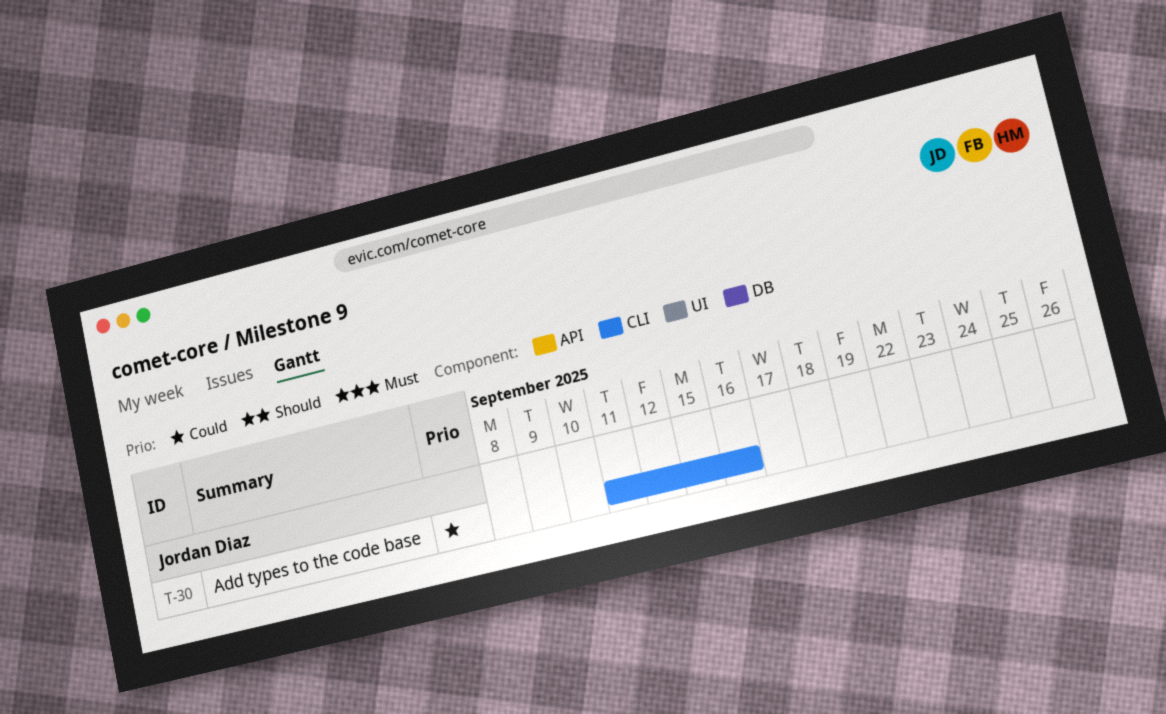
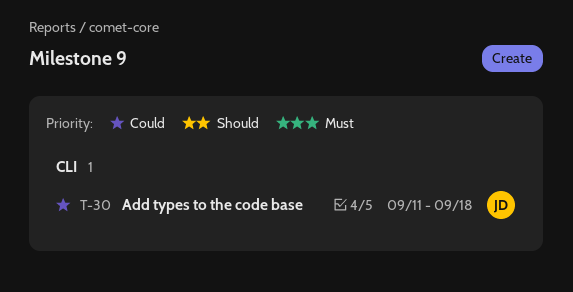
T-30, due: Sep 16 -> Sep 18

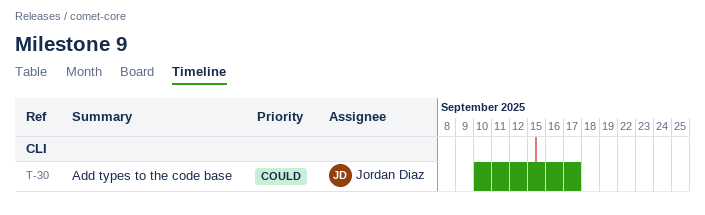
T-30, start: Sep 11 -> Sep 10
T-30, due: Sep 18 -> Sep 17

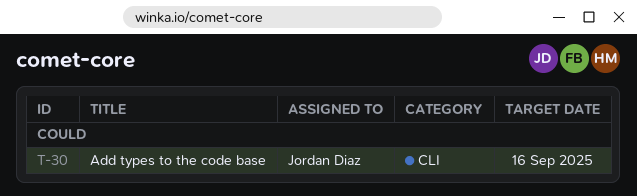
T-30, due: Sep 17 -> Sep 16

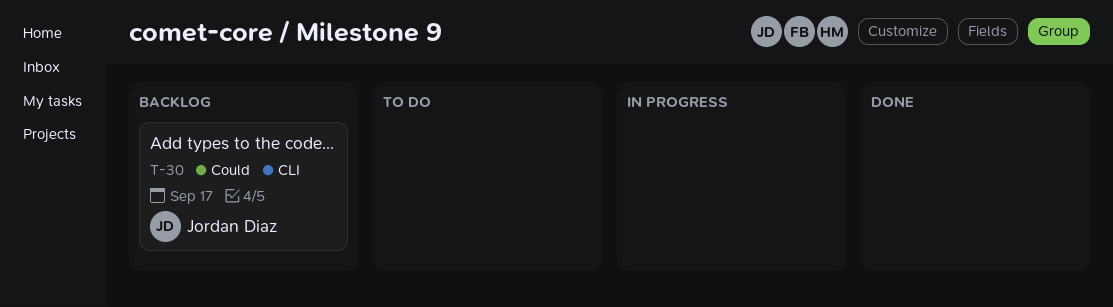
T-30, due: Sep 16 -> Sep 17

